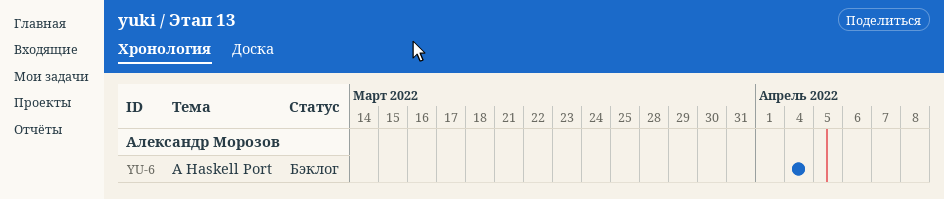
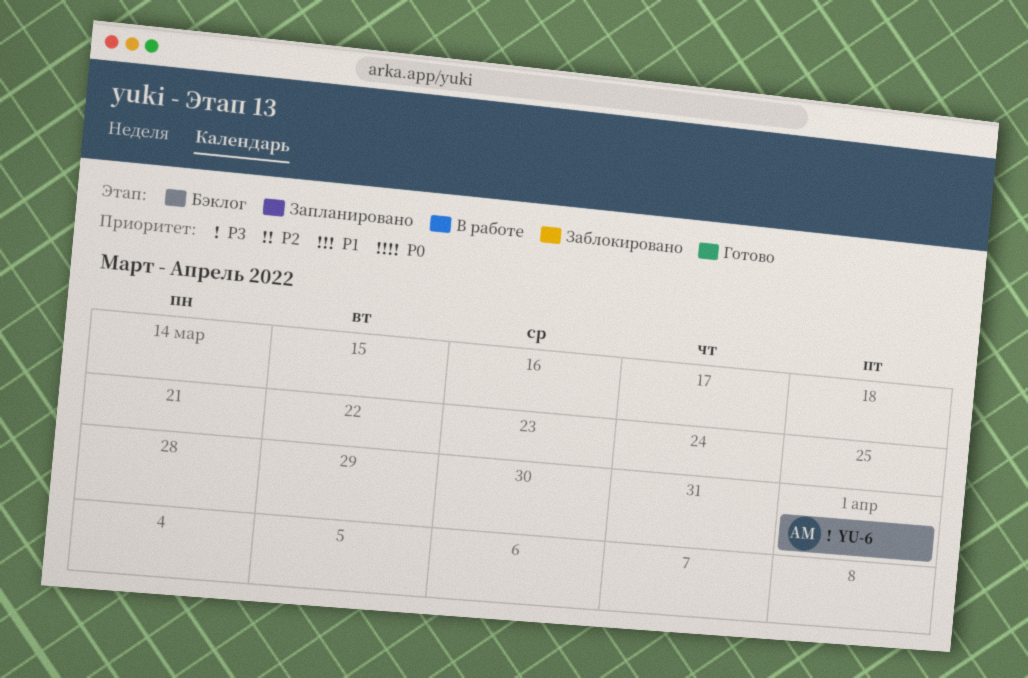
YU-6, start: Apr 4 -> Apr 1
YU-6, due: Apr 4 -> Apr 1

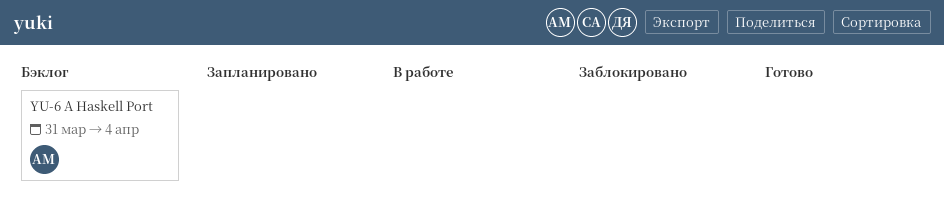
YU-6, start: Apr 1 -> Mar 31
YU-6, due: Apr 1 -> Apr 4

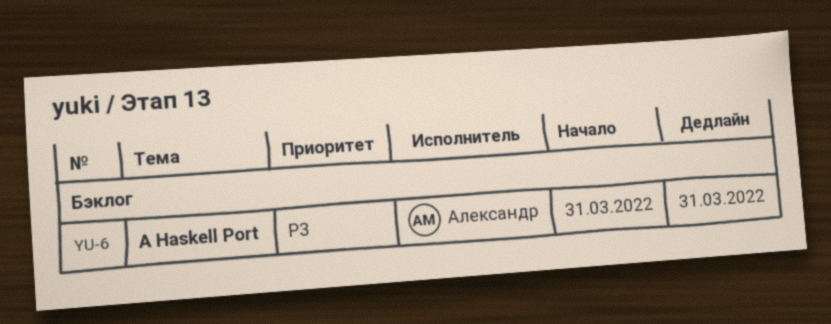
YU-6, due: Apr 4 -> Mar 31

